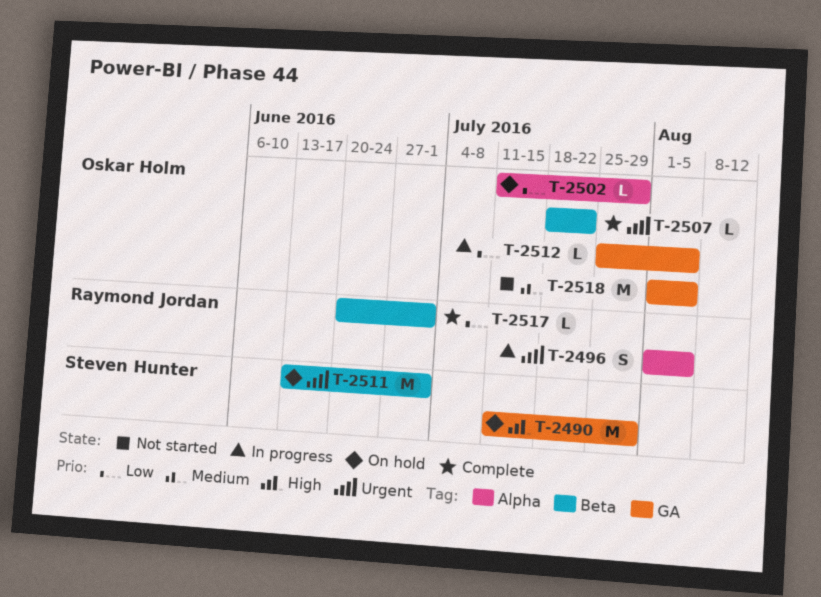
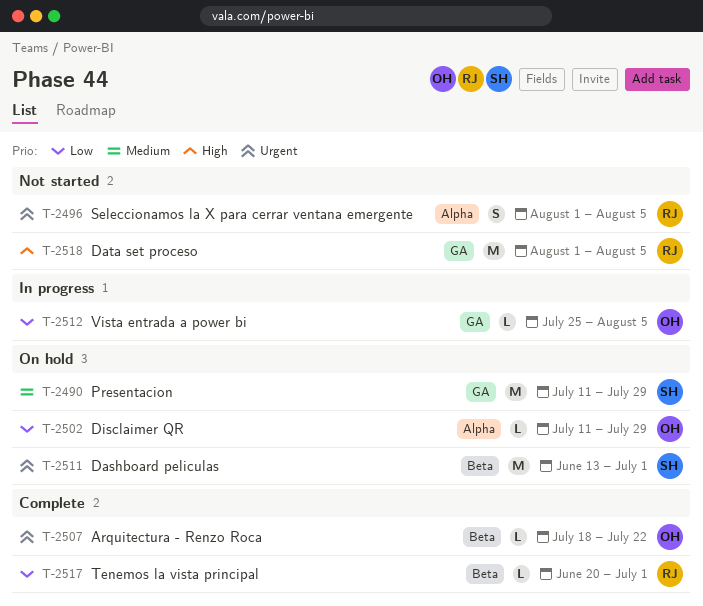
T-2490, priority: High -> Medium
T-2496, status: In progress -> Not started
T-2518, owner: Oskar Holm -> Raymond Jordan
T-2518, priority: Medium -> High

